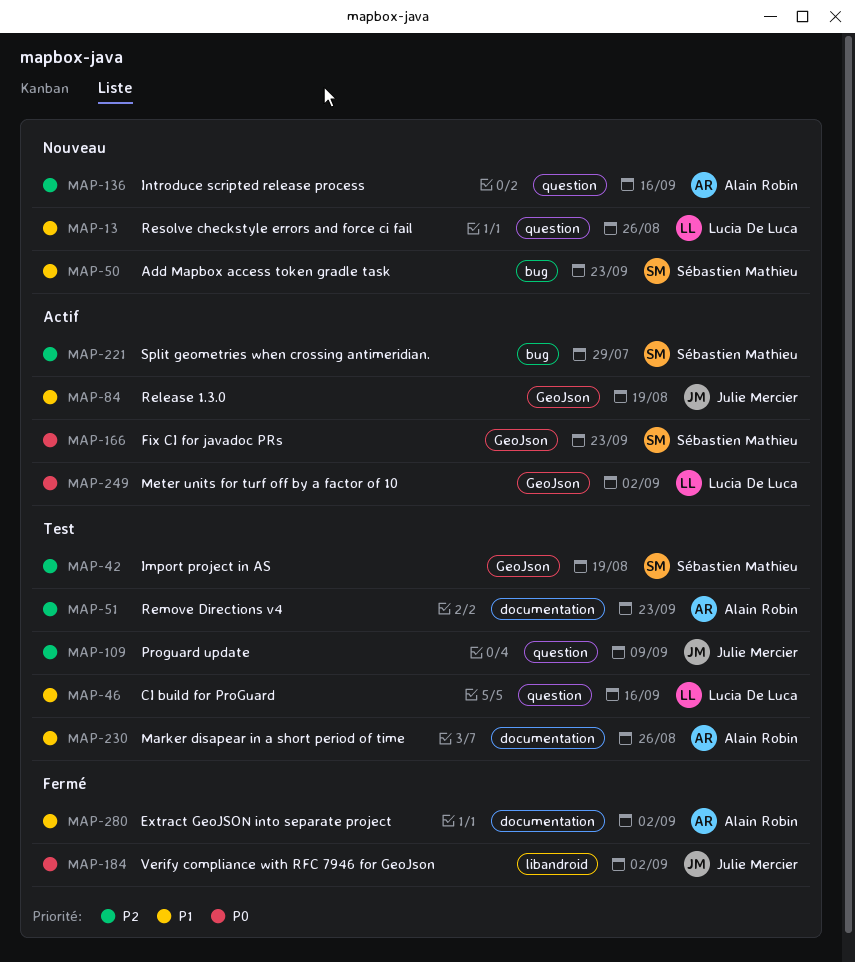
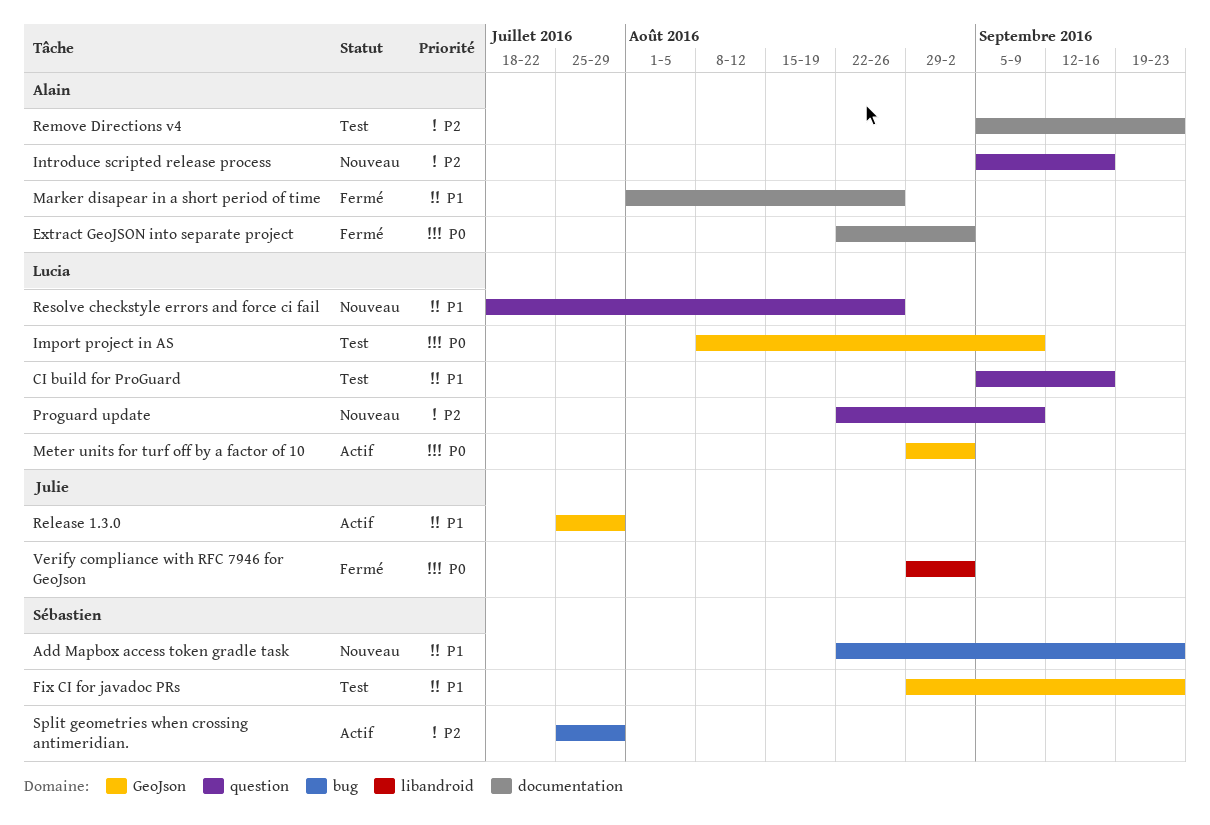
Extract GeoJSON into separate project, priority: P1 -> P0
Fix CI for javadoc PRs, status: Actif -> Test
Fix CI for javadoc PRs, priority: P0 -> P1
Import project in AS, owner: Sébastien Mathieu -> Lucia De Luca
Import project in AS, priority: P2 -> P0
Import project in AS, due: Aug 19 -> Sep 9
Marker disapear in a short period of time, status: Test -> Fermé
Proguard update, status: Test -> Nouveau
Proguard update, owner: Julie Mercier -> Lucia De Luca
Release 1.3.0, due: Aug 19 -> Jul 29

